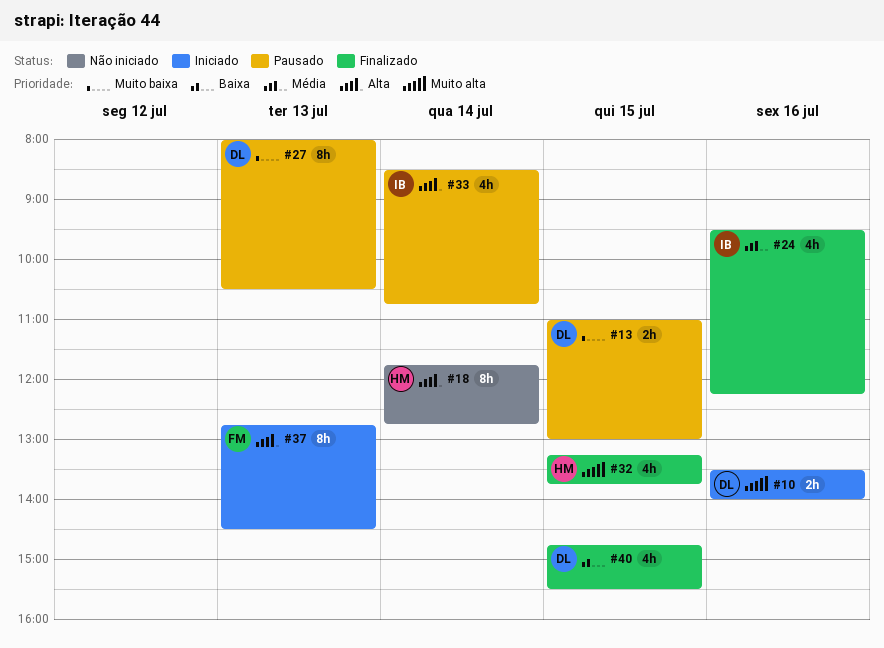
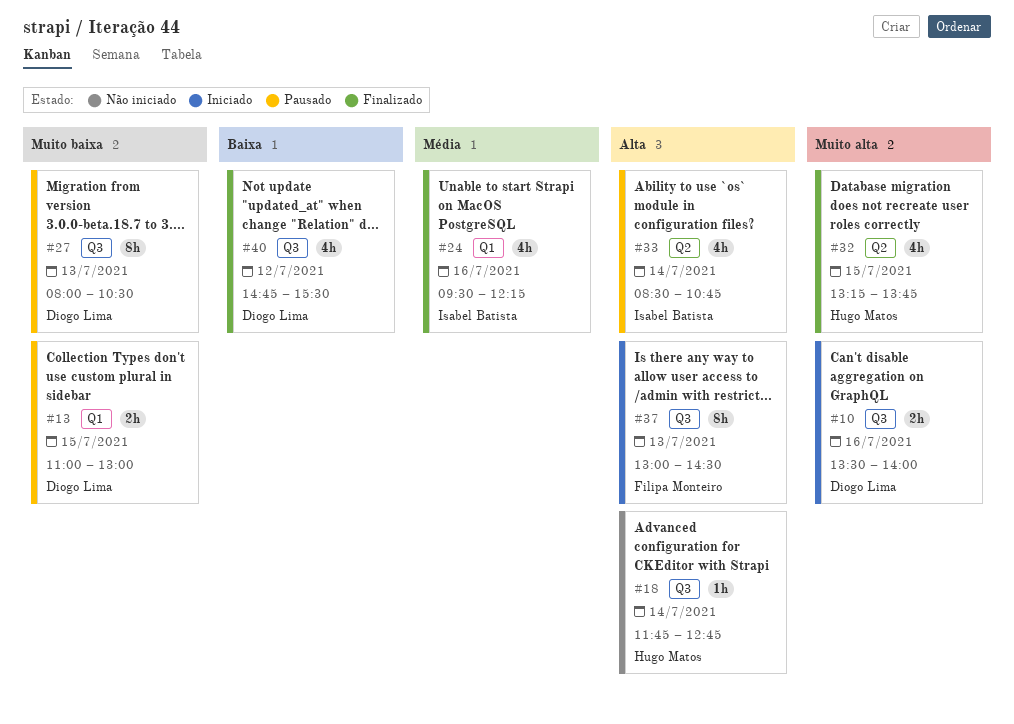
#18, estimate: 8h -> 1h
#37, begins: 12:45 -> 13:00
#40, day: Jul 15 -> Jul 12

